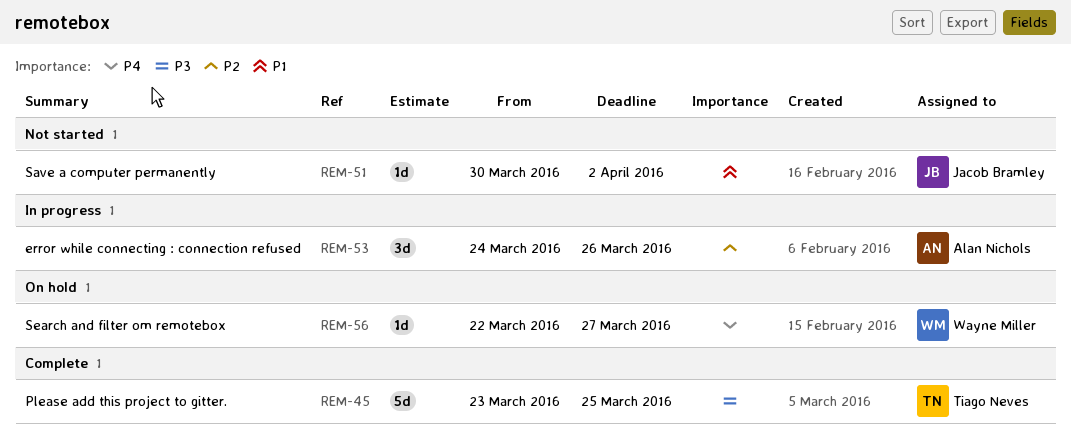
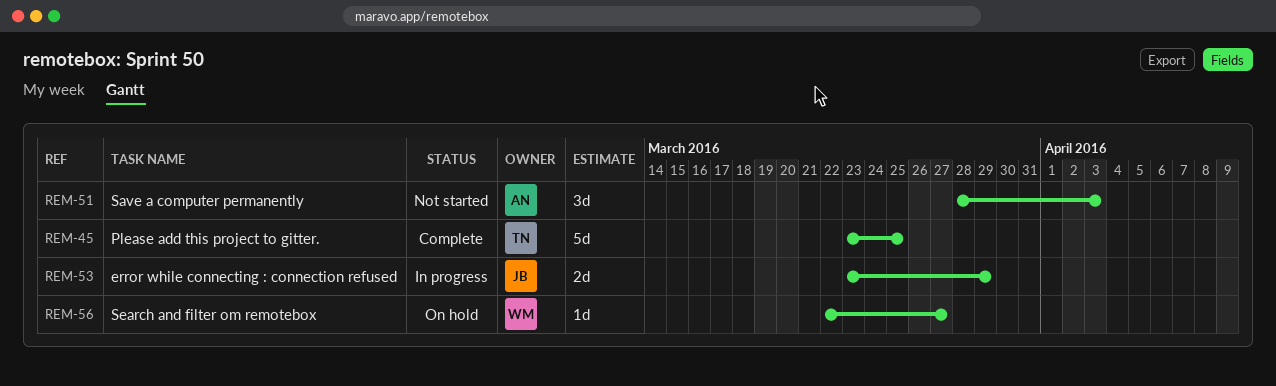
REM-51, owner: Jacob Bramley -> Alan Nichols
REM-51, estimate: 1d -> 3d
REM-51, start: Mar 30 -> Mar 28
REM-51, due: Apr 2 -> Apr 3
REM-53, owner: Alan Nichols -> Jacob Bramley
REM-53, estimate: 3d -> 2d
REM-53, start: Mar 24 -> Mar 23
REM-53, due: Mar 26 -> Mar 29

